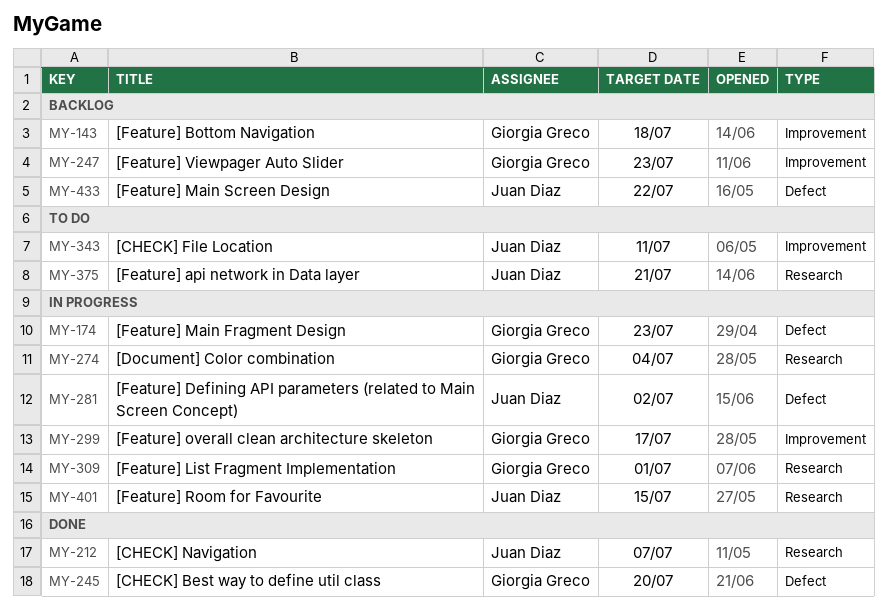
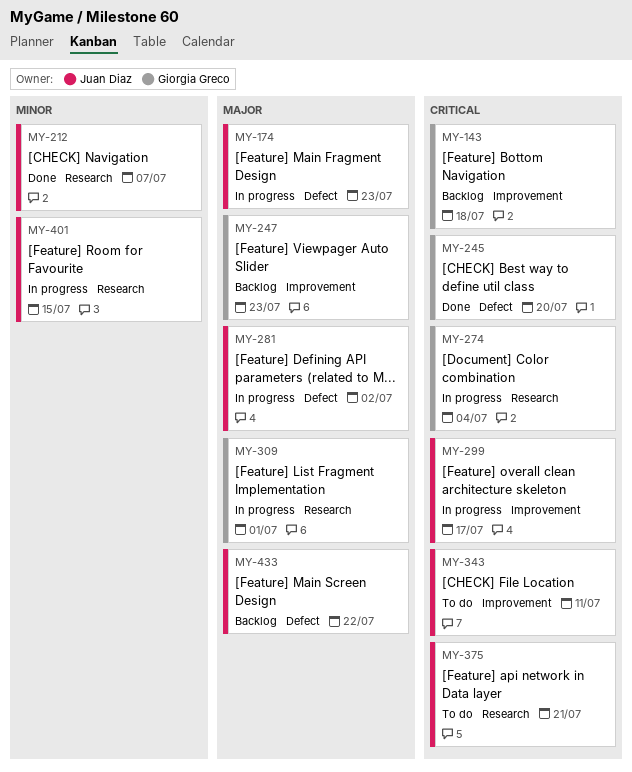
MY-174, owner: Giorgia Greco -> Juan Diaz
MY-299, owner: Giorgia Greco -> Juan Diaz

